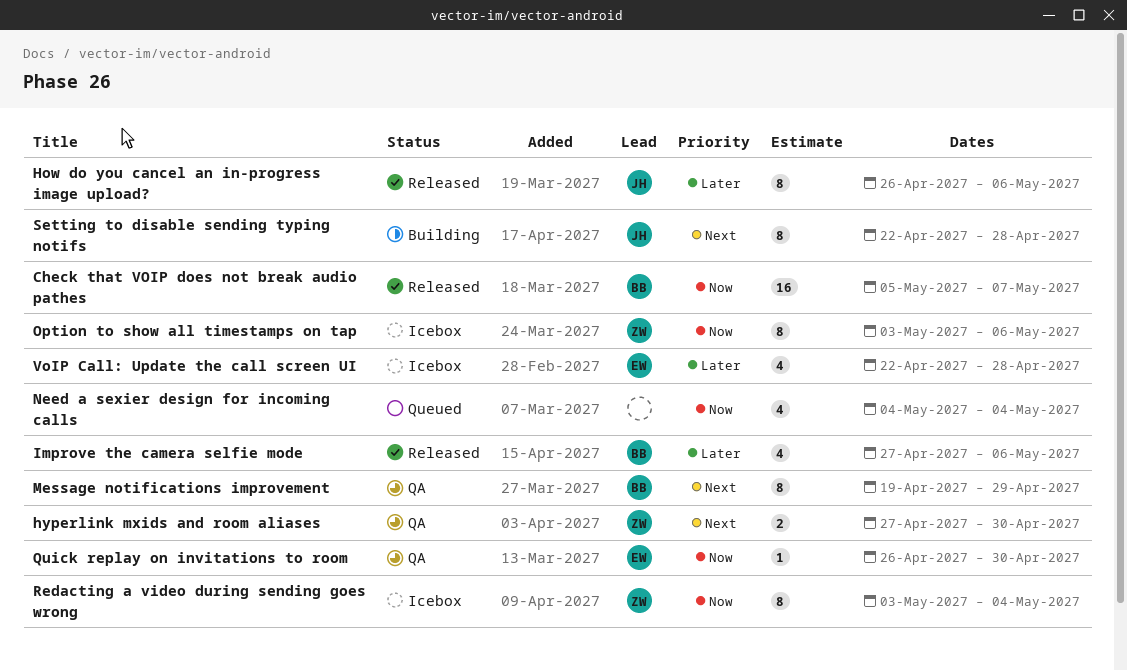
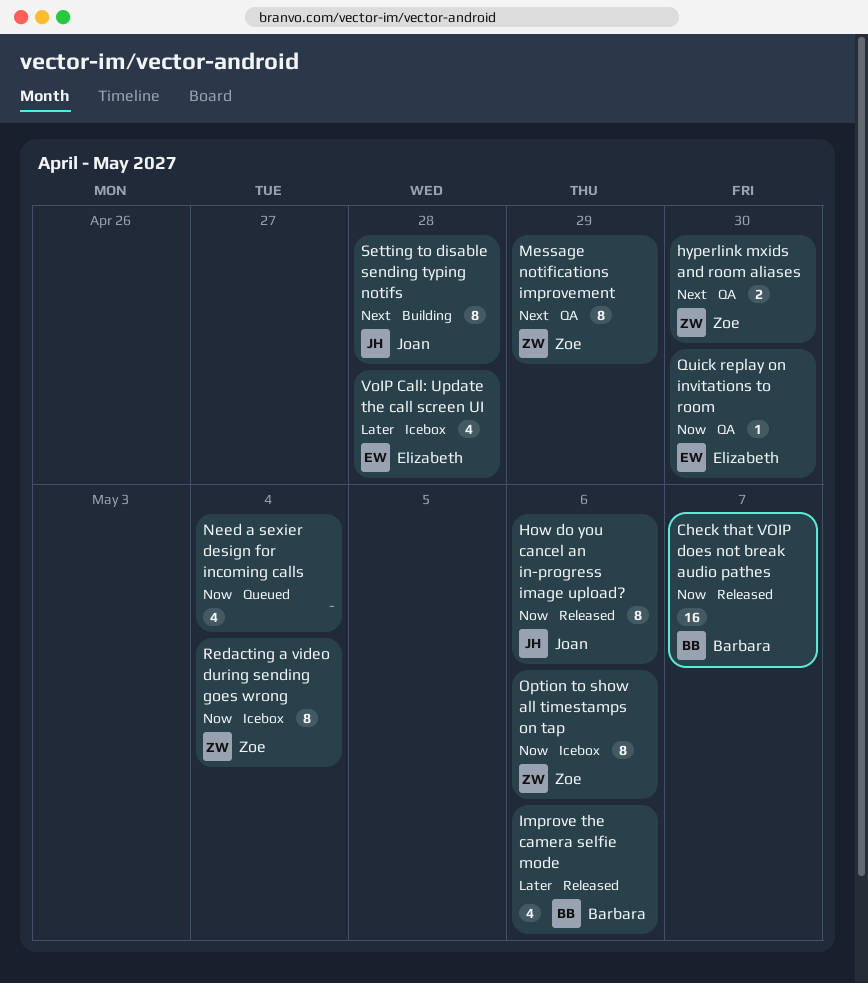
How do you cancel an in-progress image upload?, priority: Later -> Now
Message notifications improvement, owner: Barbara -> Zoe

